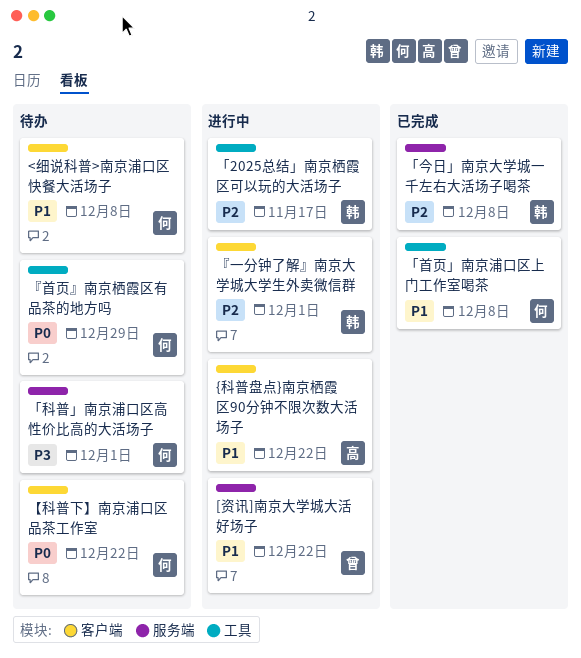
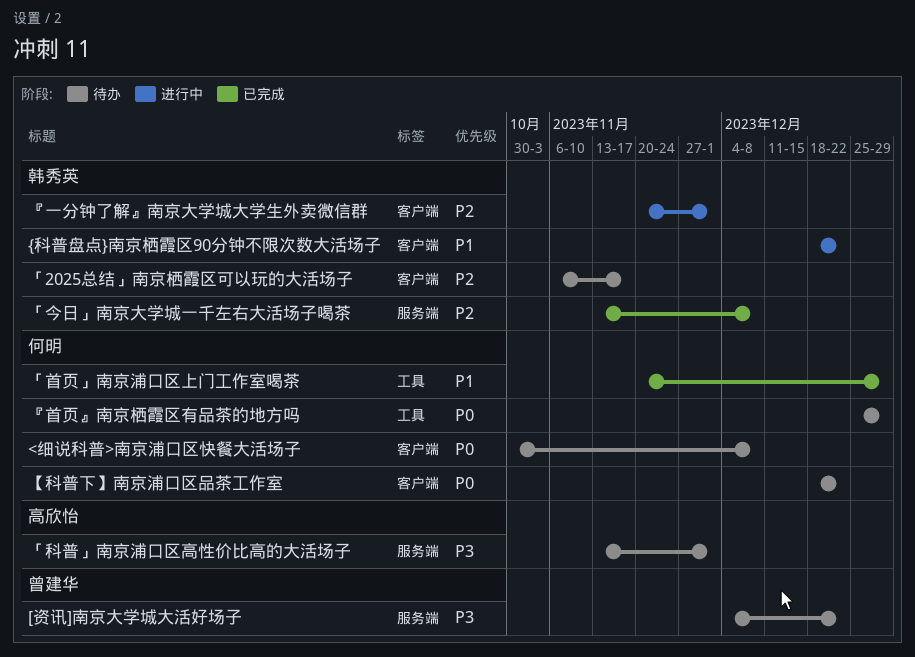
<细说科普>南京浦口区快餐大活场子, priority: P1 -> P0
[资讯]南京大学城大活好场子, status: 进行中 -> 待办
[资讯]南京大学城大活好场子, priority: P1 -> P3
{科普盘点}南京栖霞区90分钟不限次数大活场子, owner: 高欣怡 -> 韩秀英
「2025总结」南京栖霞区可以玩的大活场子, status: 进行中 -> 待办
「2025总结」南京栖霞区可以玩的大活场子, label: 工具 -> 客户端
「科普」南京浦口区高性价比高的大活场子, owner: 何明 -> 高欣怡
「首页」南京浦口区上门工作室喝茶, due: Dec 8 -> Dec 29

